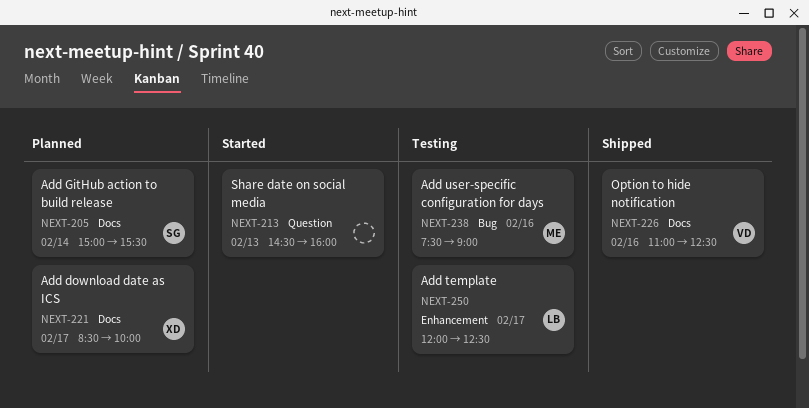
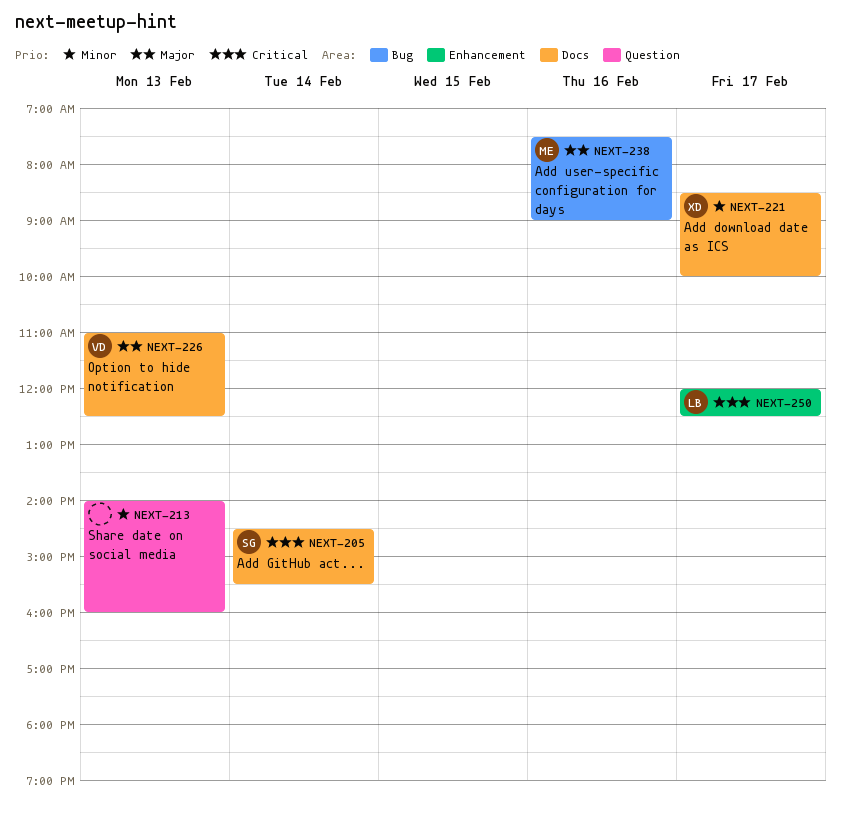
NEXT-205, begins: 15:00 -> 14:30
NEXT-213, begins: 14:30 -> 14:00
NEXT-226, day: Feb 16 -> Feb 13

